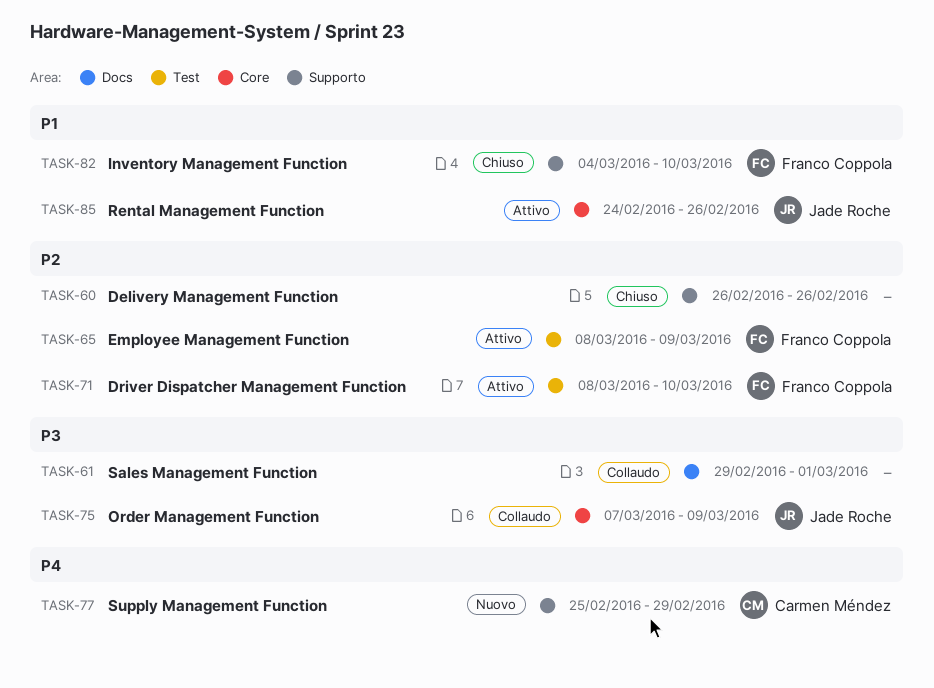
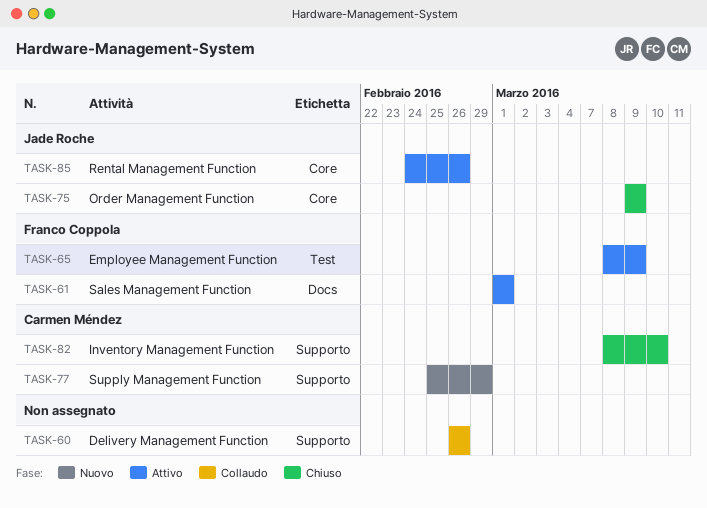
TASK-60, status: Chiuso -> Collaudo
TASK-61, status: Collaudo -> Attivo
TASK-61, owner: none -> Franco Coppola
TASK-61, start: Feb 29 -> Mar 1
TASK-71: present -> none
TASK-75, status: Collaudo -> Chiuso
TASK-75, start: Mar 7 -> Mar 9
TASK-82, owner: Franco Coppola -> Carmen Méndez
TASK-82, start: Mar 4 -> Mar 8

